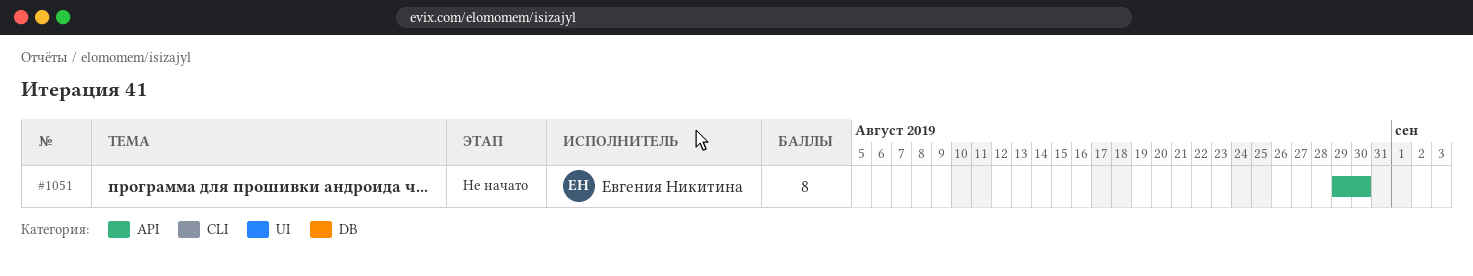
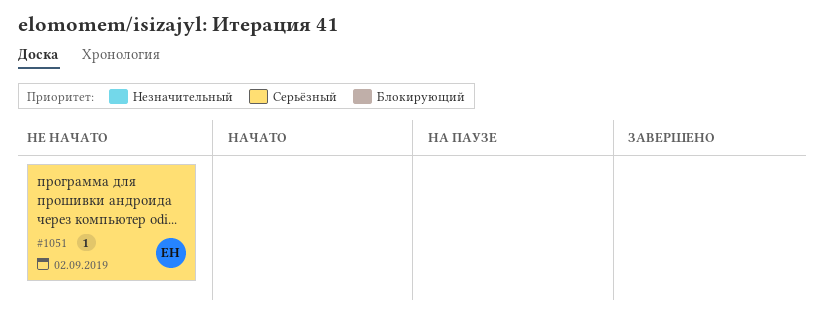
#1051, estimate: 8 -> 1
#1051, due: Aug 30 -> Sep 2

